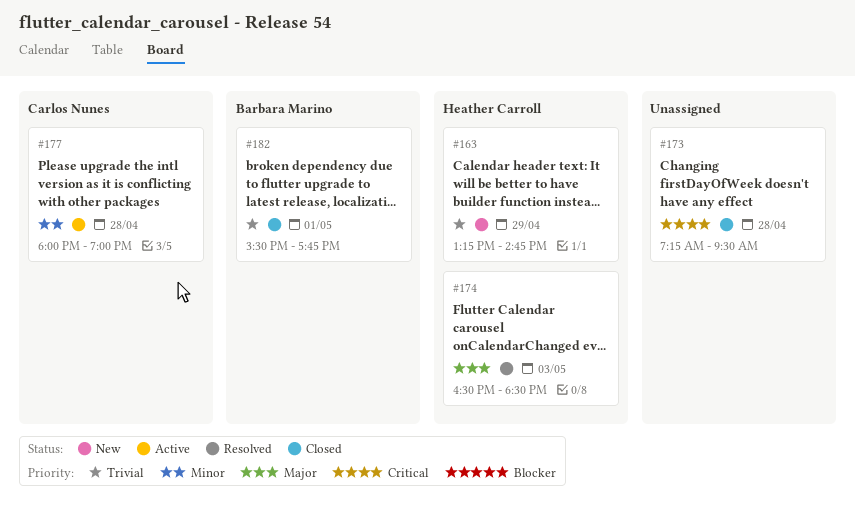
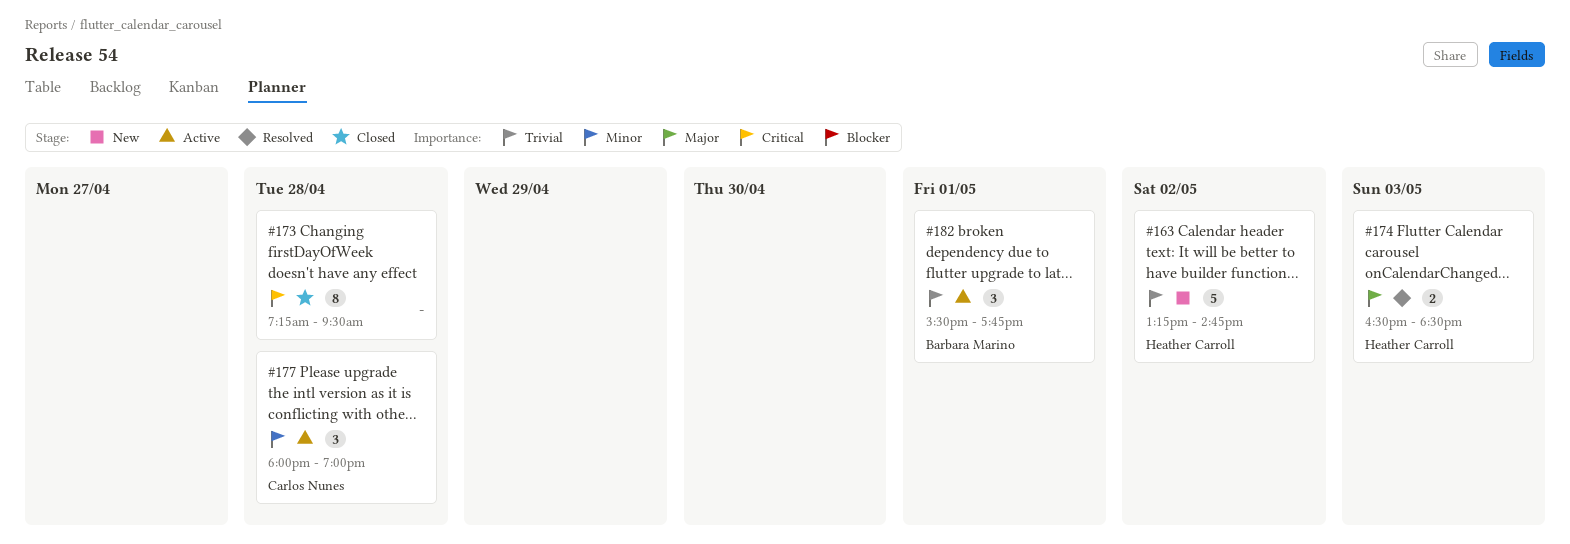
#163, day: Apr 29 -> May 2
#182, status: Closed -> Active

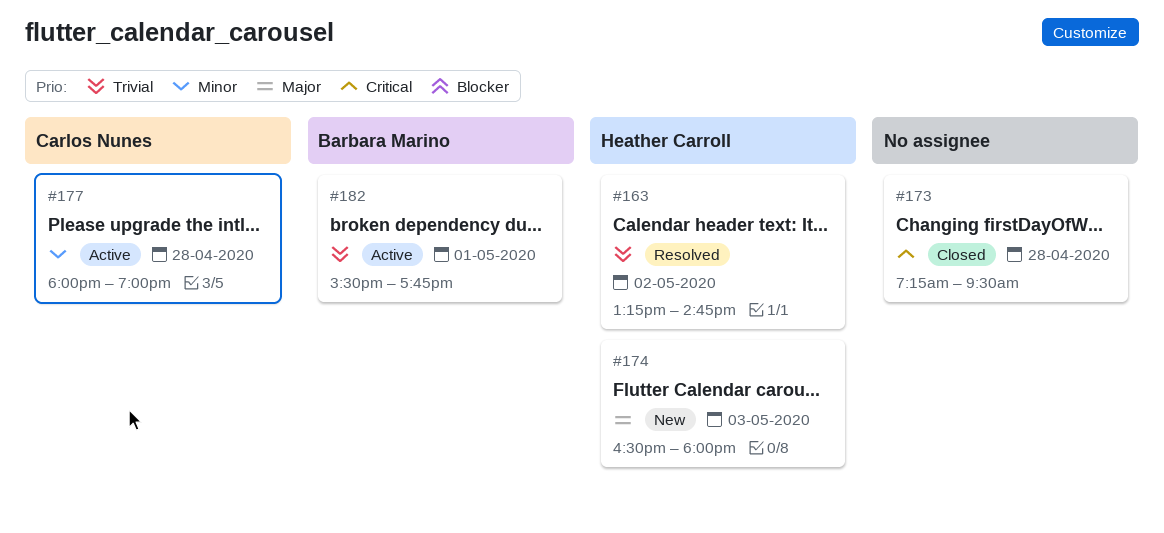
#163, status: New -> Resolved
#174, status: Resolved -> New
#174, ends: 18:30 -> 18:00

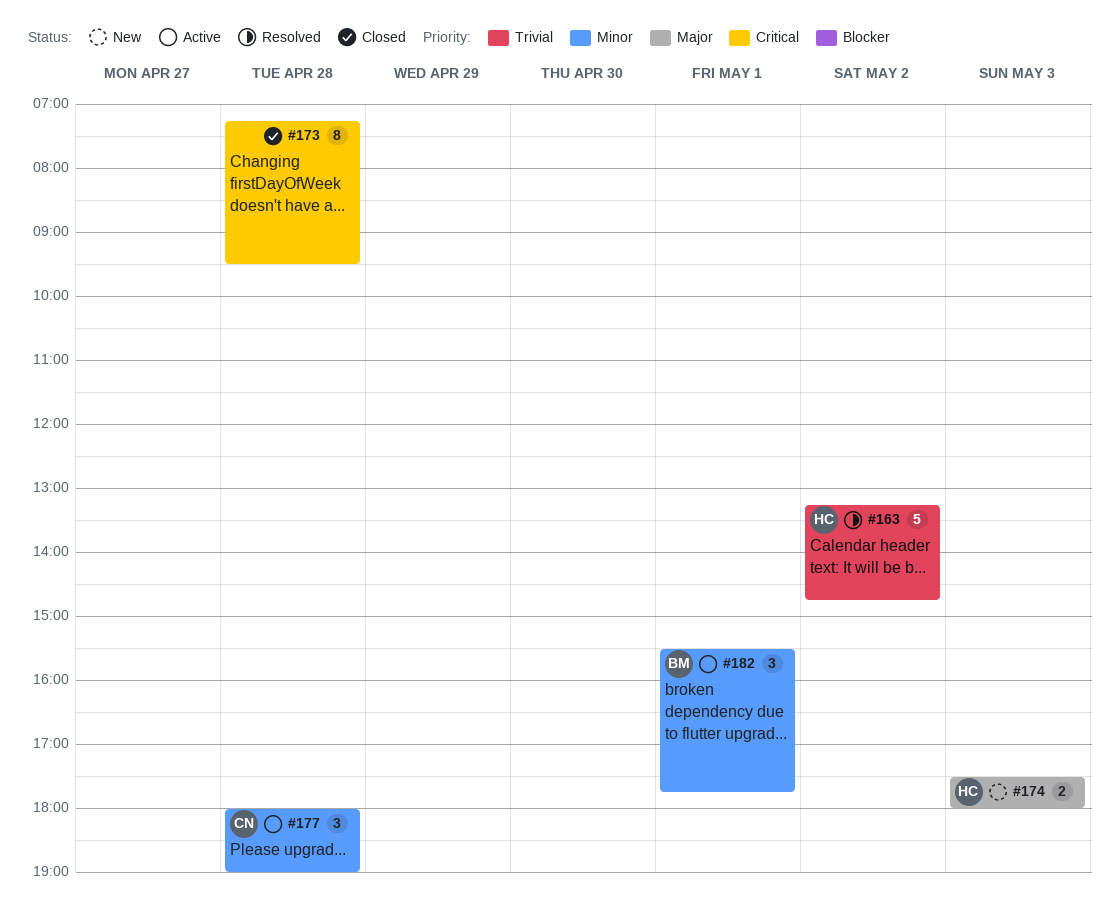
#174, begins: 16:30 -> 17:30
#182, priority: Trivial -> Minor

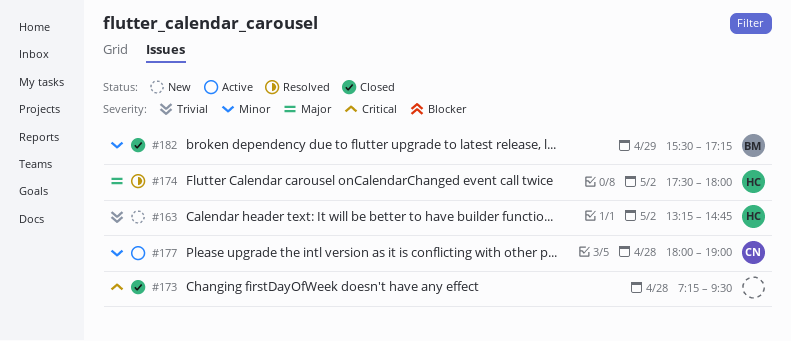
#163, status: Resolved -> New
#174, status: New -> Resolved
#174, day: May 3 -> May 2
#182, status: Active -> Closed
#182, day: May 1 -> Apr 29
#182, ends: 17:45 -> 17:15

